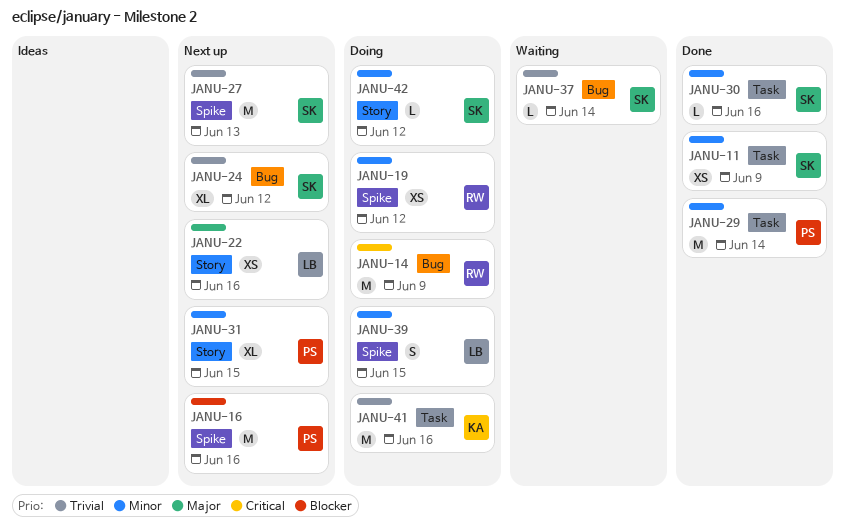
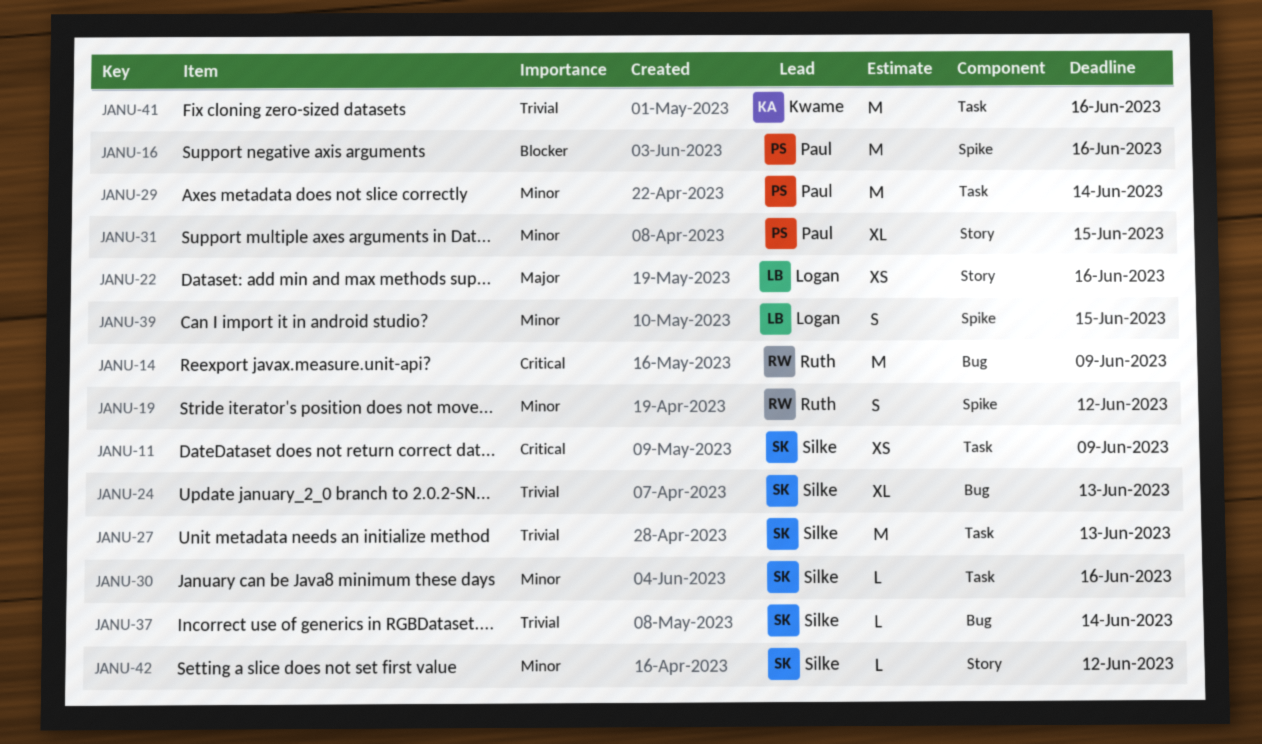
JANU-11, priority: Minor -> Critical
JANU-19, estimate: XS -> S
JANU-24, due: Jun 12 -> Jun 13
JANU-27, label: Spike -> Task

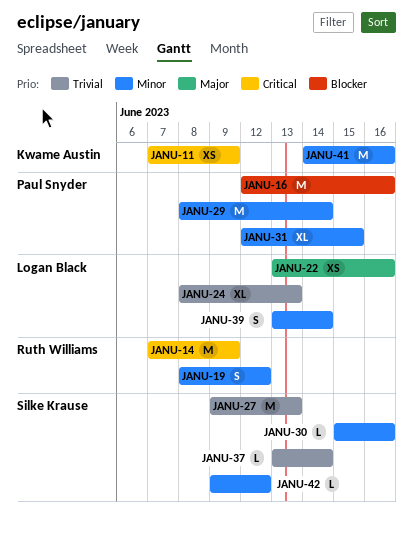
JANU-11, owner: Silke Krause -> Kwame Austin
JANU-24, owner: Silke Krause -> Logan Black
JANU-39, due: Jun 15 -> Jun 14
JANU-41, priority: Trivial -> Minor

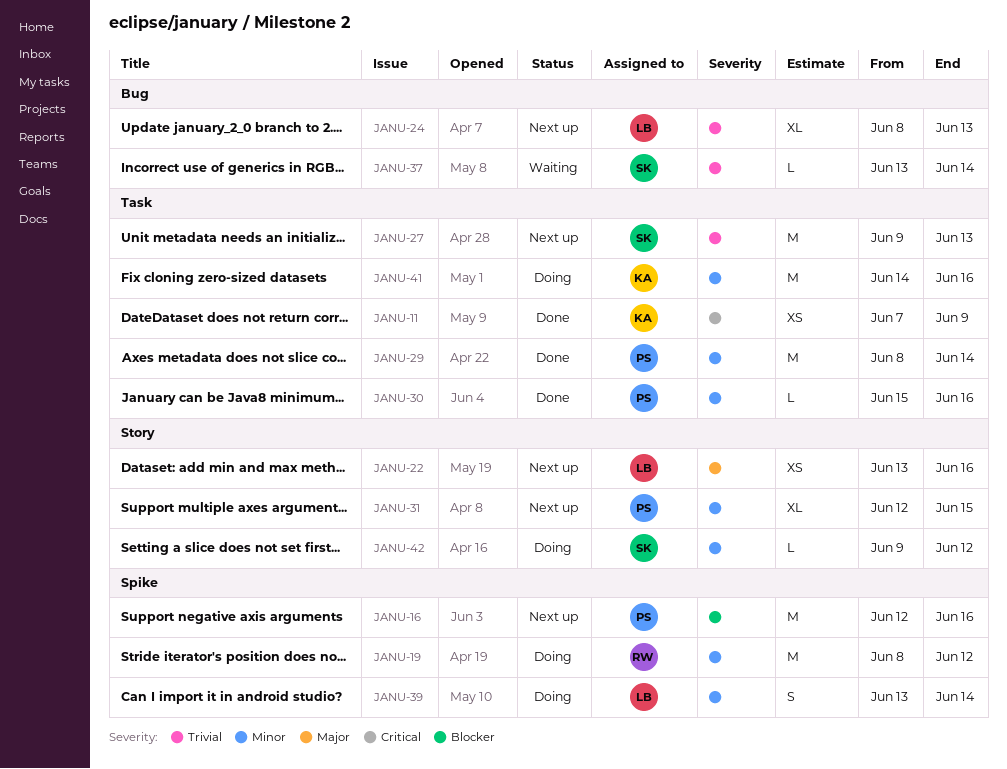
JANU-14: present -> none
JANU-19, estimate: S -> M
JANU-30, owner: Silke Krause -> Paul Snyder

